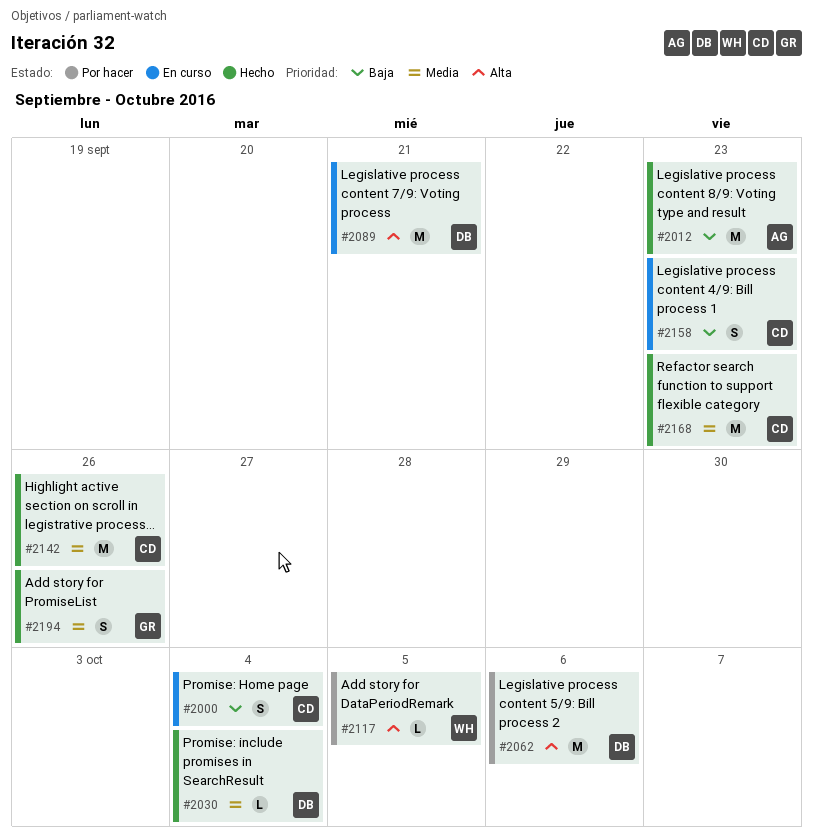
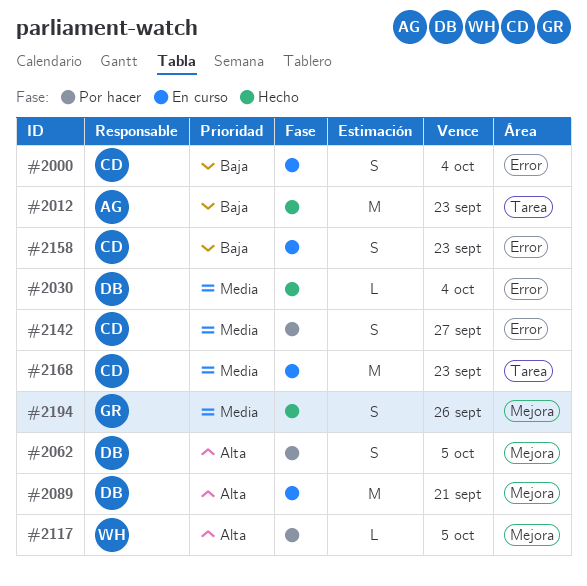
#2062, estimate: M -> S
#2062, due: Oct 6 -> Oct 5
#2142, status: Hecho -> Por hacer
#2142, estimate: M -> S
#2142, due: Sep 26 -> Sep 27
#2168, status: Hecho -> En curso

